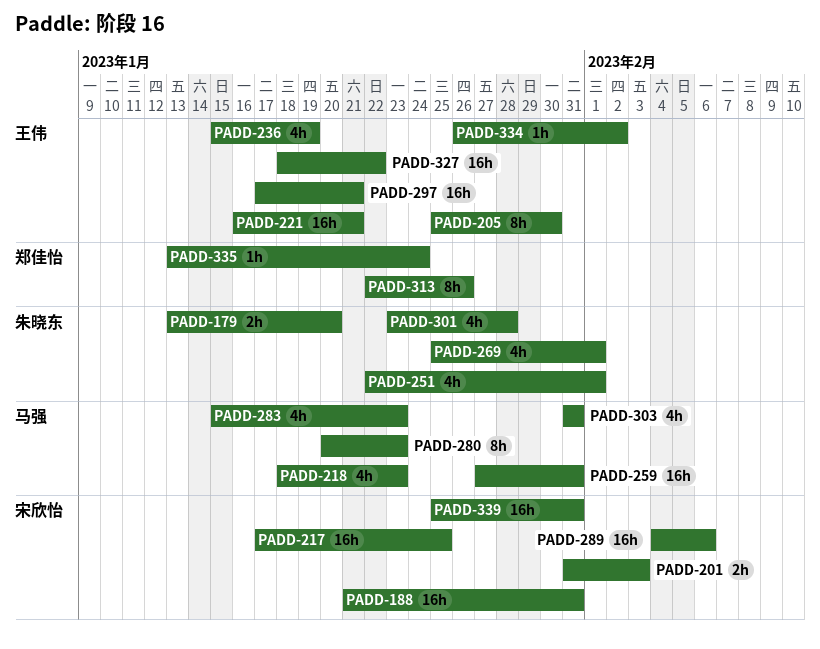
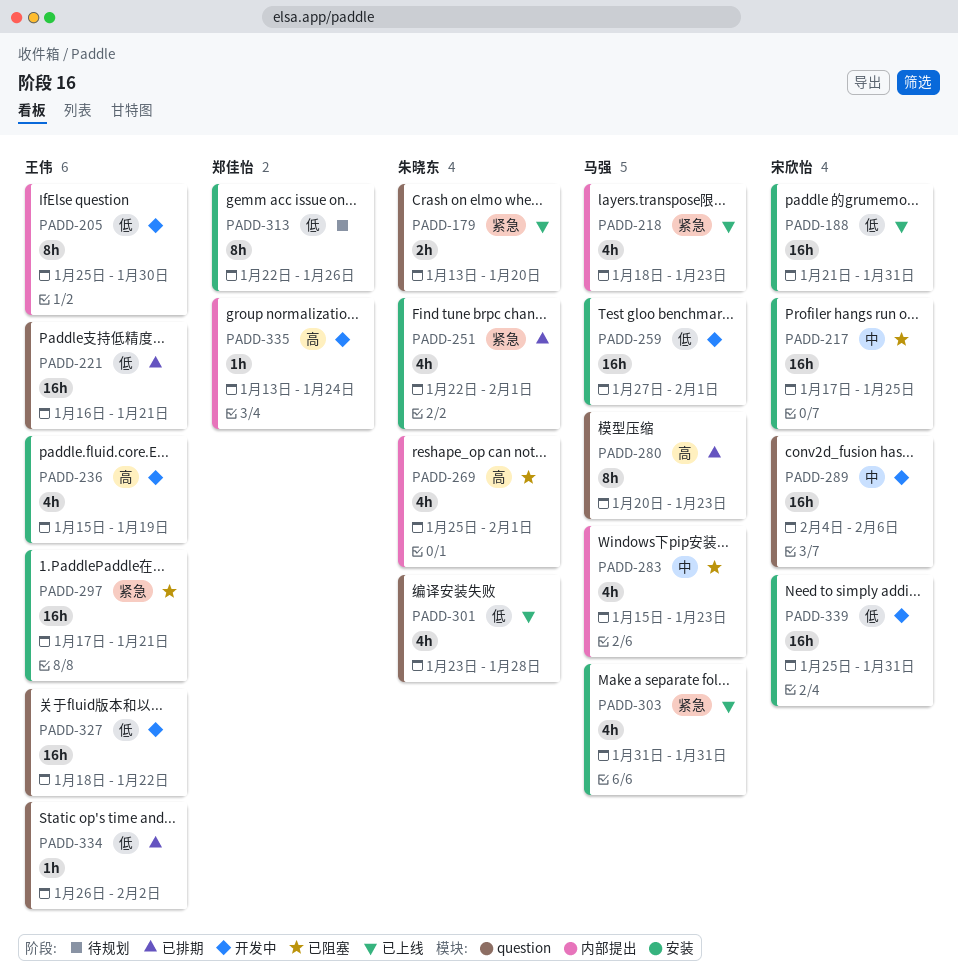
PADD-201: present -> none
PADD-259, due: Jan 31 -> Feb 1

